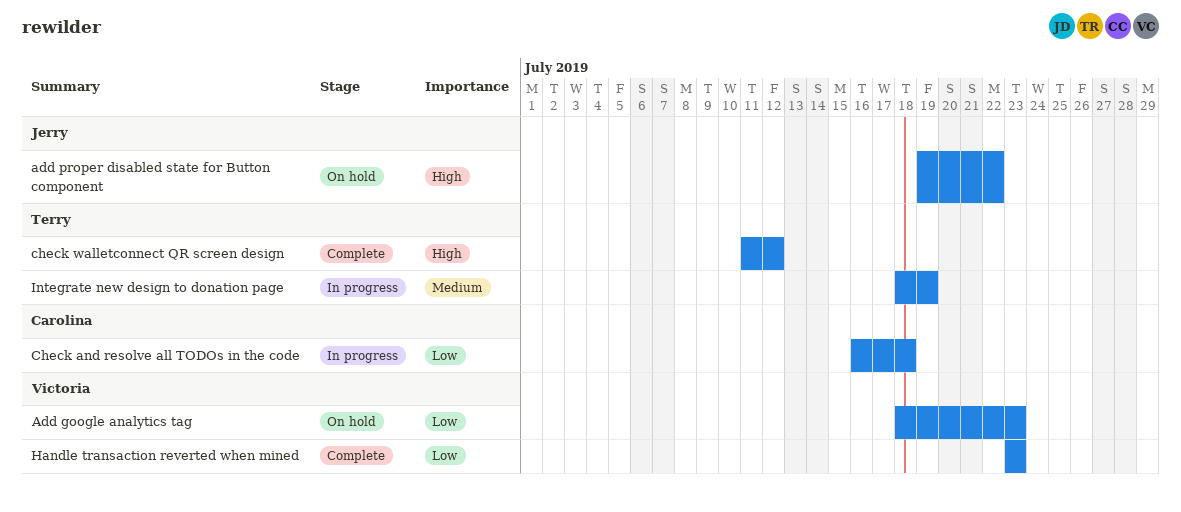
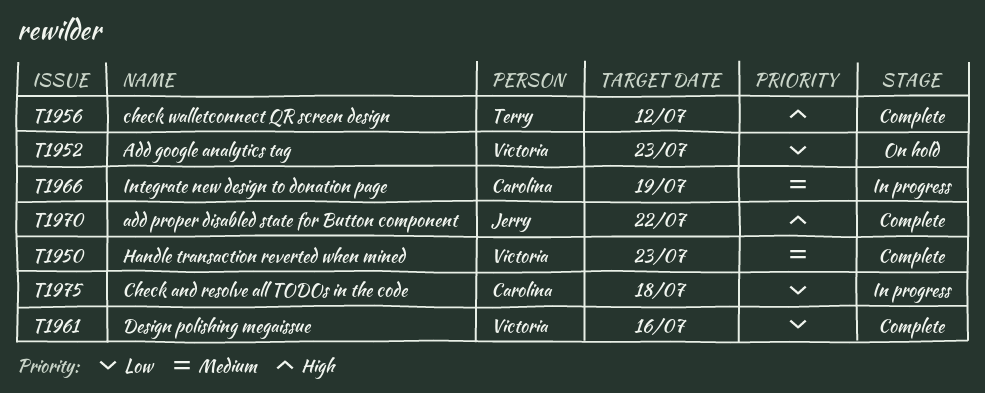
add proper disabled state for Button component, status: On hold -> Complete
Design polishing megaissue: none -> present
Handle transaction reverted when mined, priority: Low -> Medium
Integrate new design to donation page, owner: Terry -> Carolina

